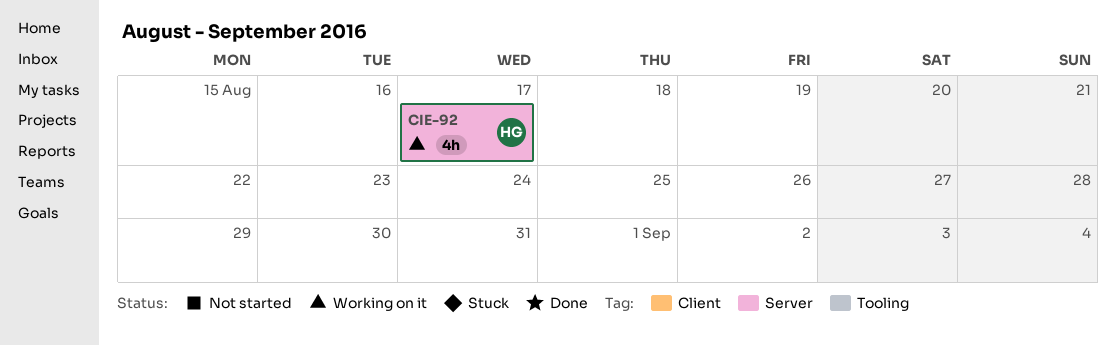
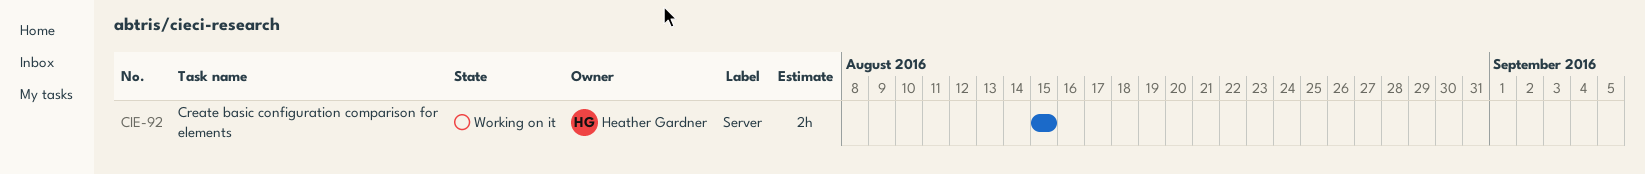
CIE-92, estimate: 4h -> 2h
CIE-92, due: Aug 17 -> Aug 15

